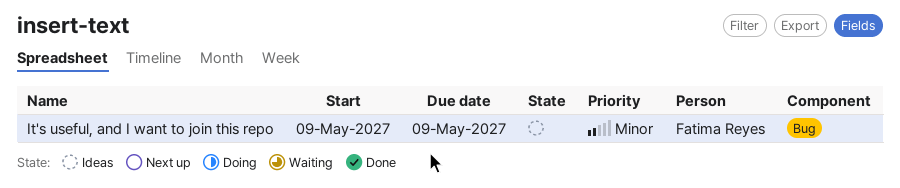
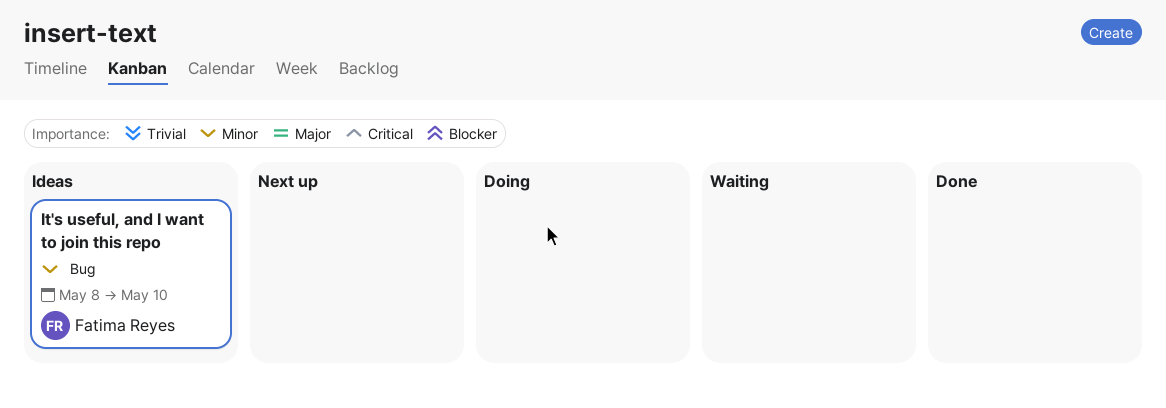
It's useful, and I want to join this repo, start: May 9 -> May 8
It's useful, and I want to join this repo, due: May 9 -> May 10

